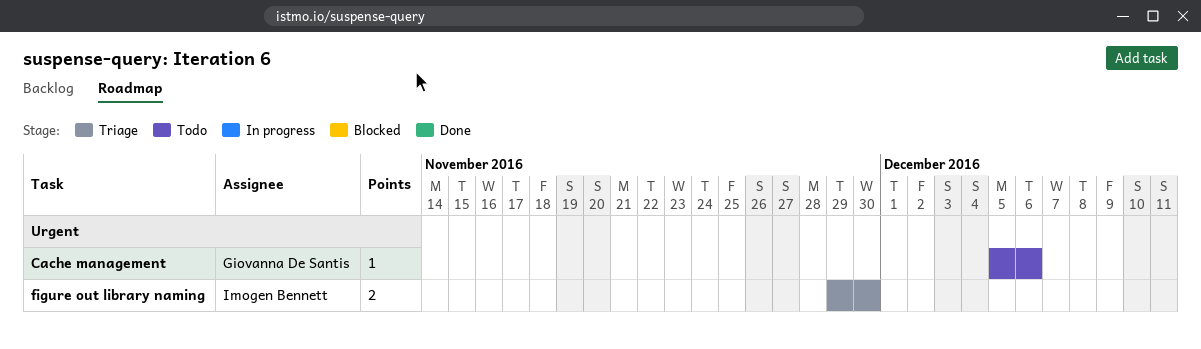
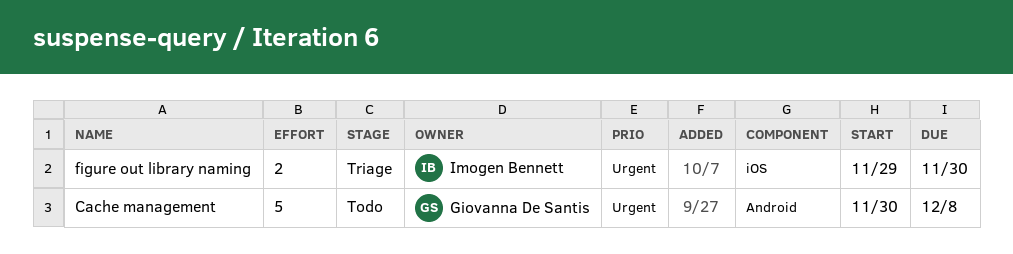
Cache management, estimate: 1 -> 5
Cache management, start: Dec 5 -> Nov 30
Cache management, due: Dec 6 -> Dec 8

